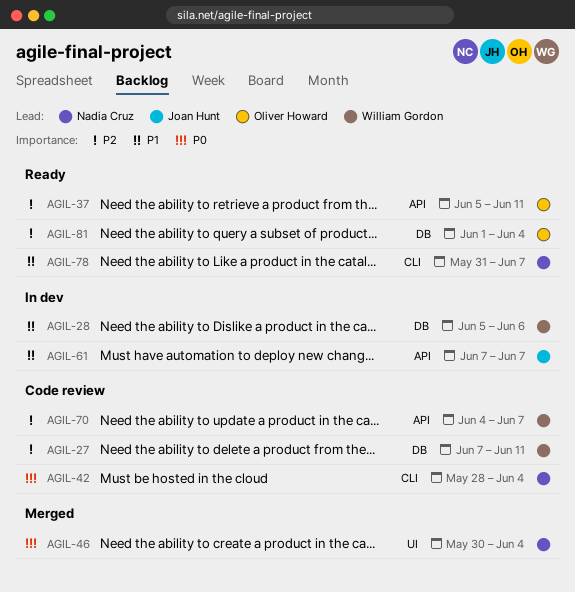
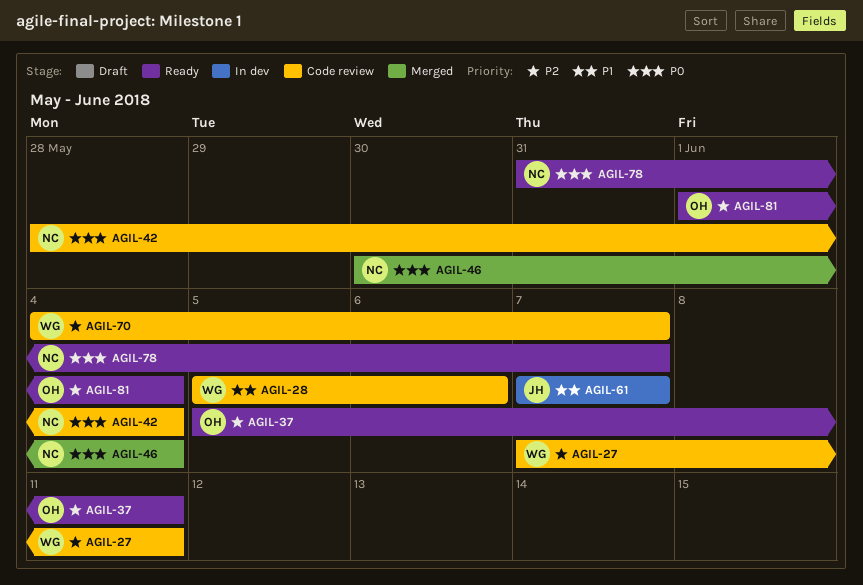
AGIL-28, status: In dev -> Code review
AGIL-78, priority: P1 -> P0

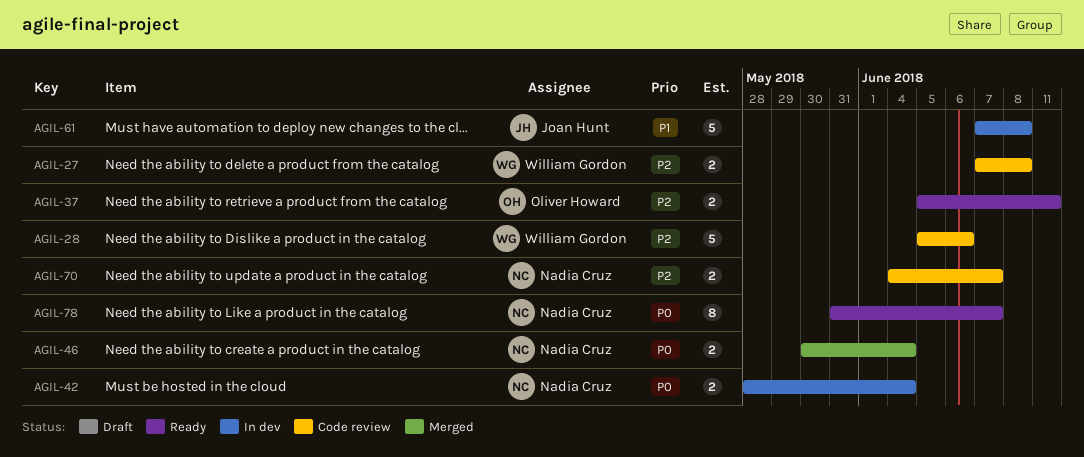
AGIL-27, due: Jun 11 -> Jun 8
AGIL-28, priority: P1 -> P2
AGIL-42, status: Code review -> In dev
AGIL-61, due: Jun 7 -> Jun 8
AGIL-70, owner: William Gordon -> Nadia Cruz
AGIL-81: present -> none

